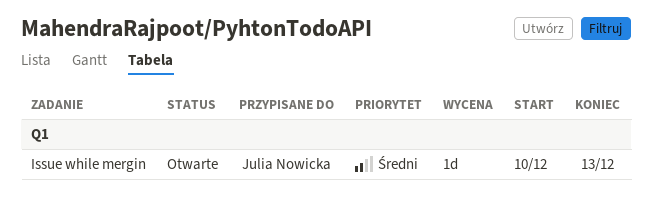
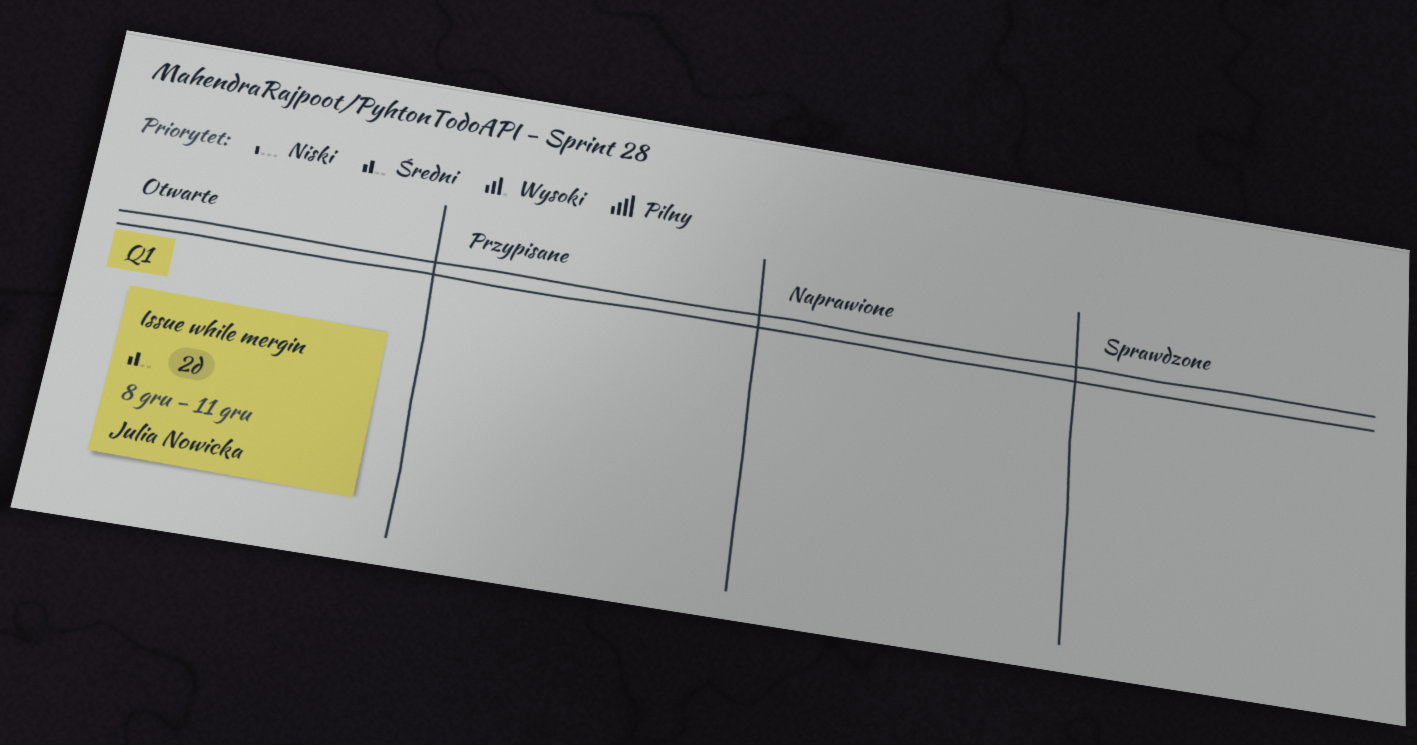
Issue while mergin, estimate: 1d -> 2d
Issue while mergin, start: Dec 10 -> Dec 8
Issue while mergin, due: Dec 13 -> Dec 11

